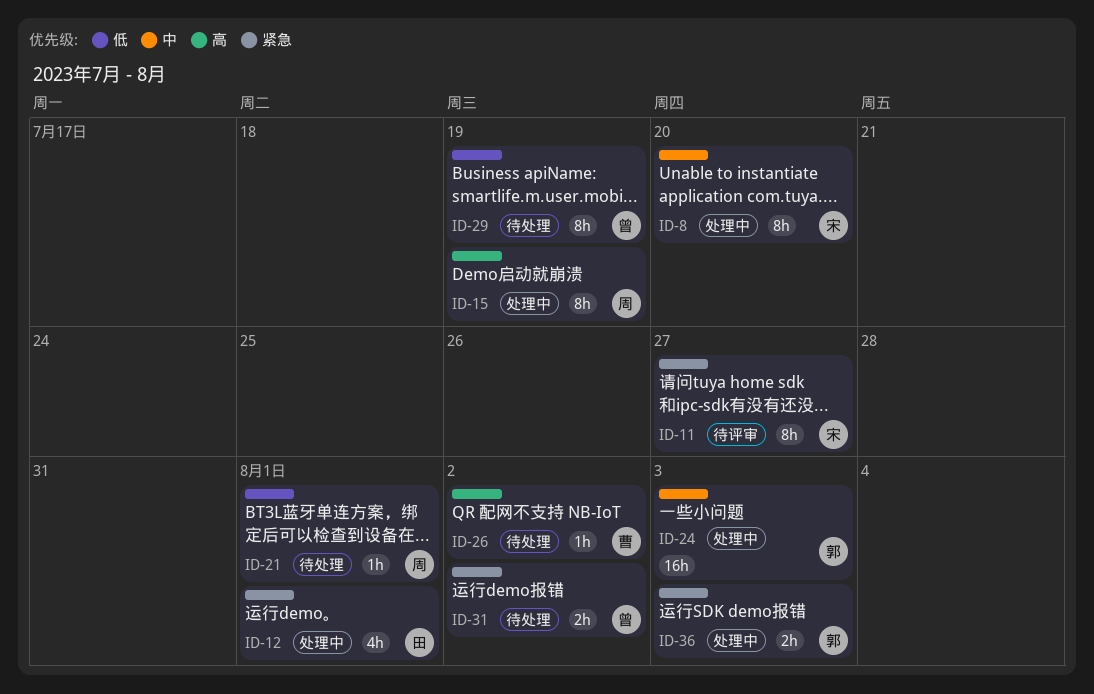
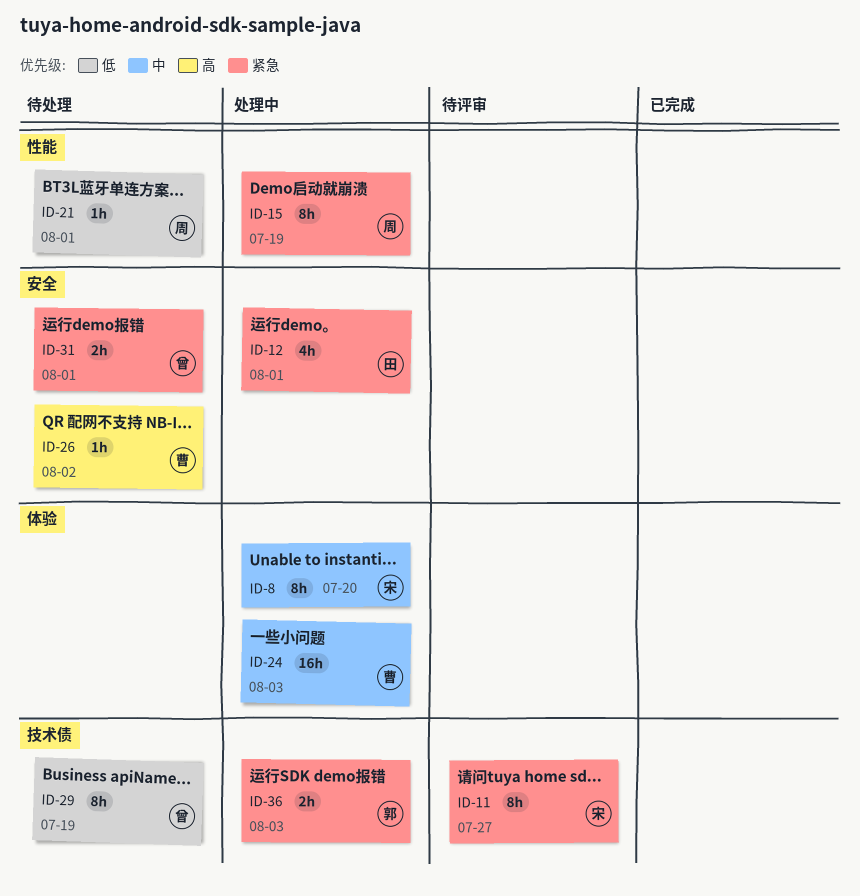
ID-15, priority: 高 -> 紧急
ID-24, owner: 郭 -> 曹
ID-31, due: Aug 2 -> Aug 1

